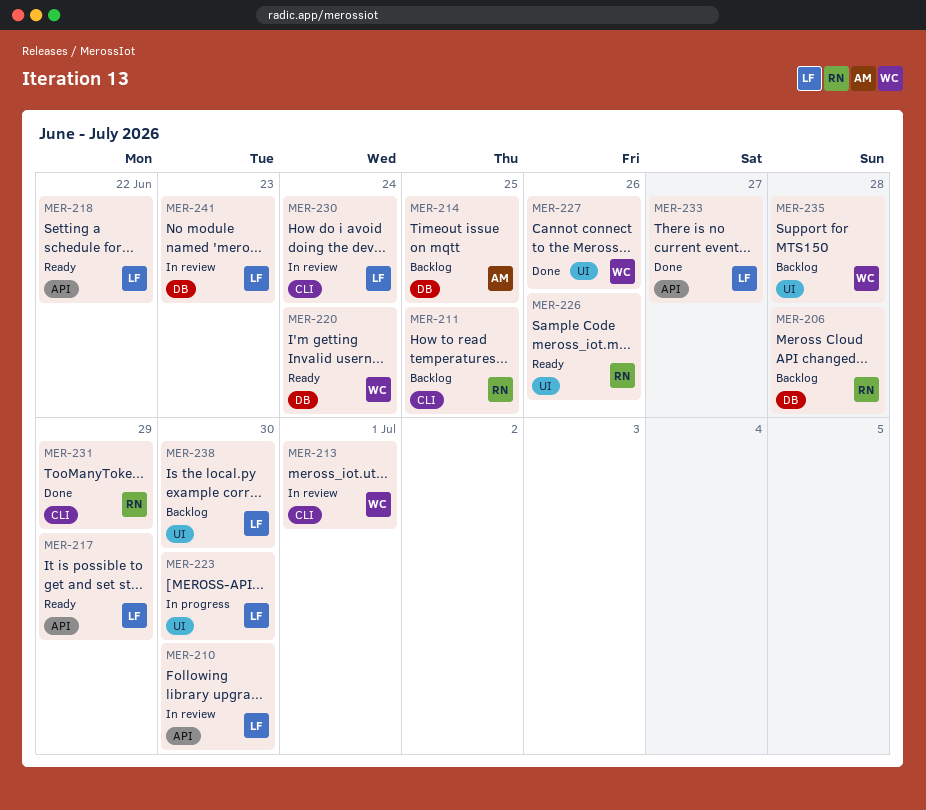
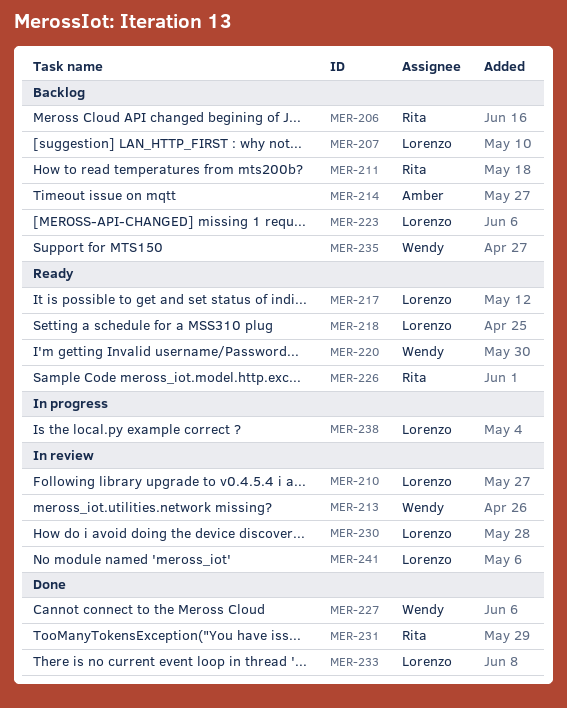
MER-207: none -> present
MER-223, status: In progress -> Backlog
MER-238, status: Backlog -> In progress

